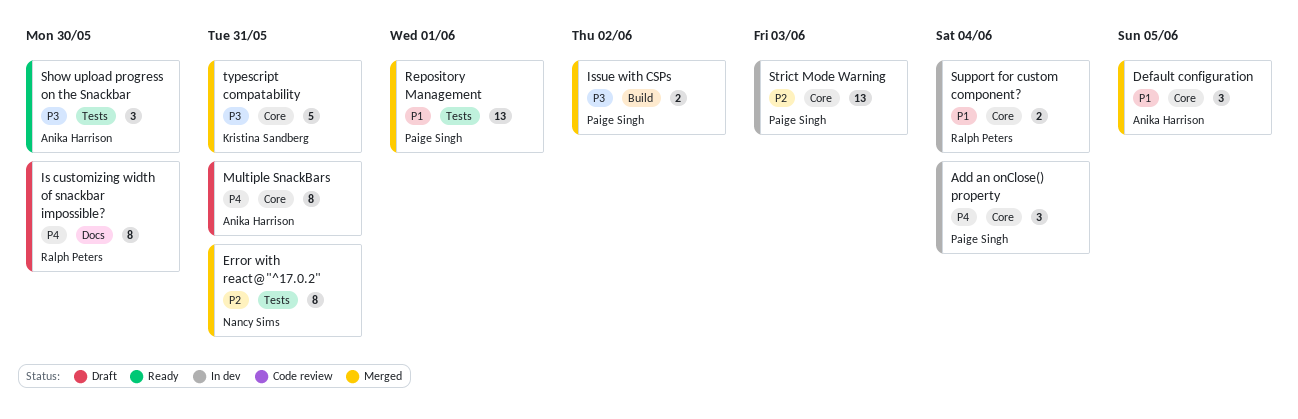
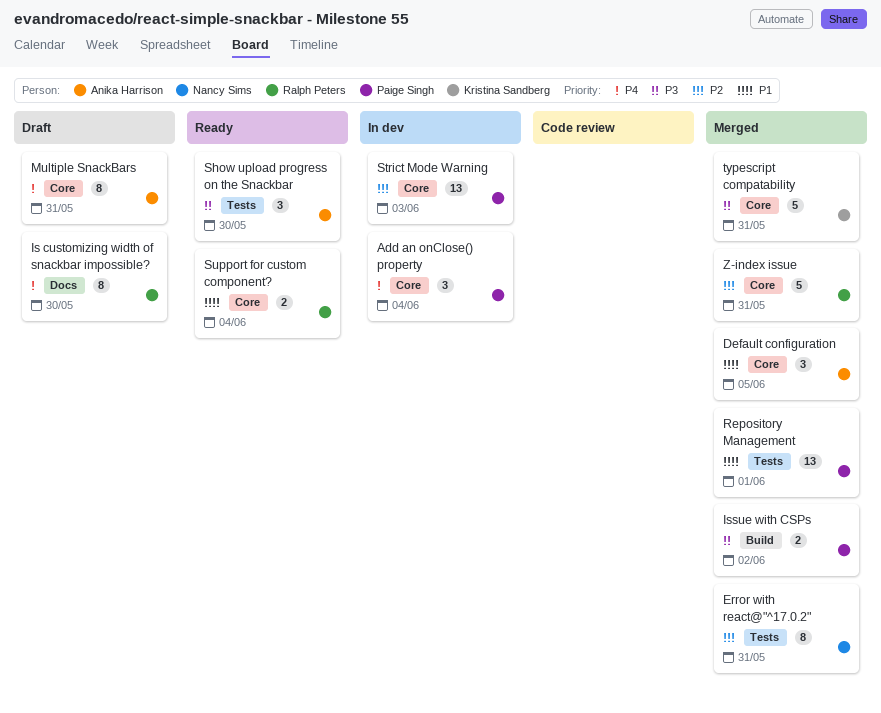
Support for custom component?, status: In dev -> Ready
Z-index issue: none -> present

